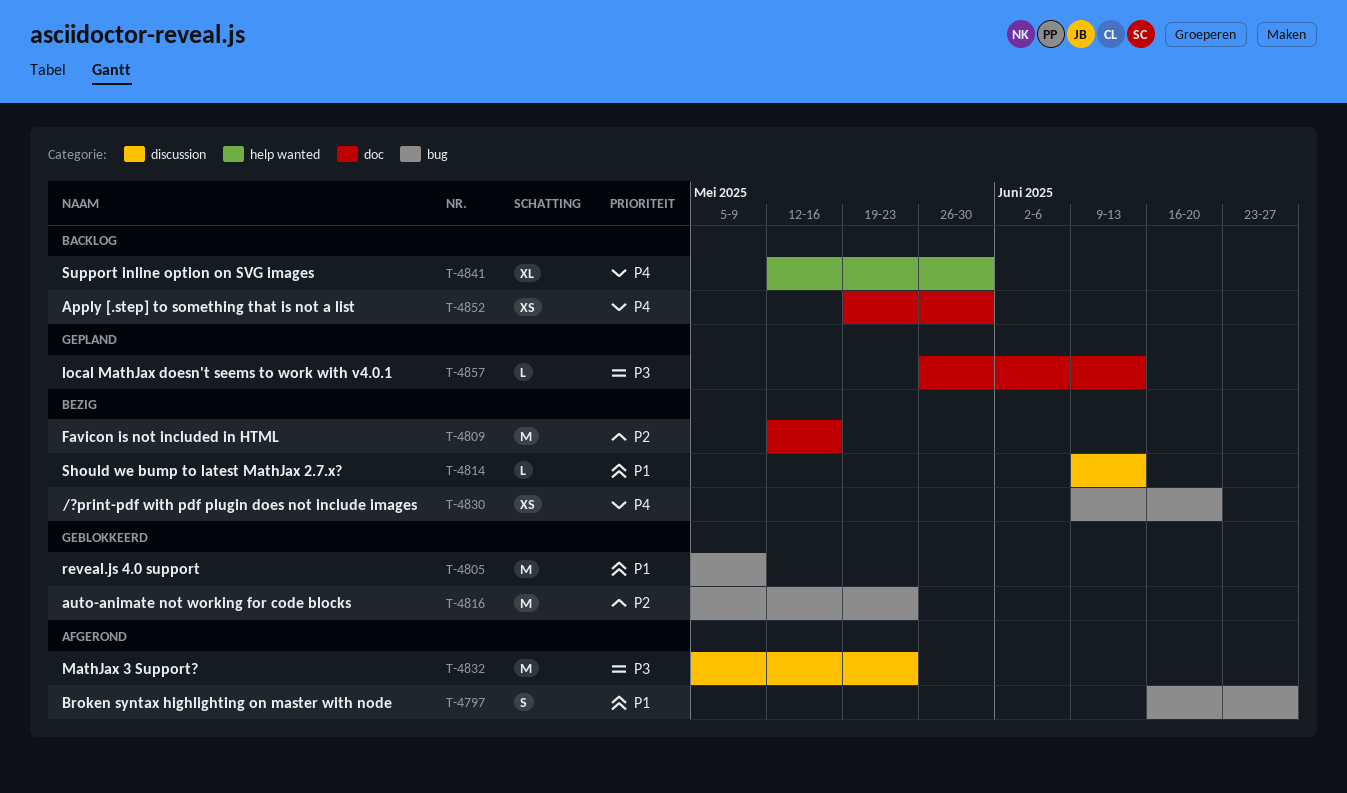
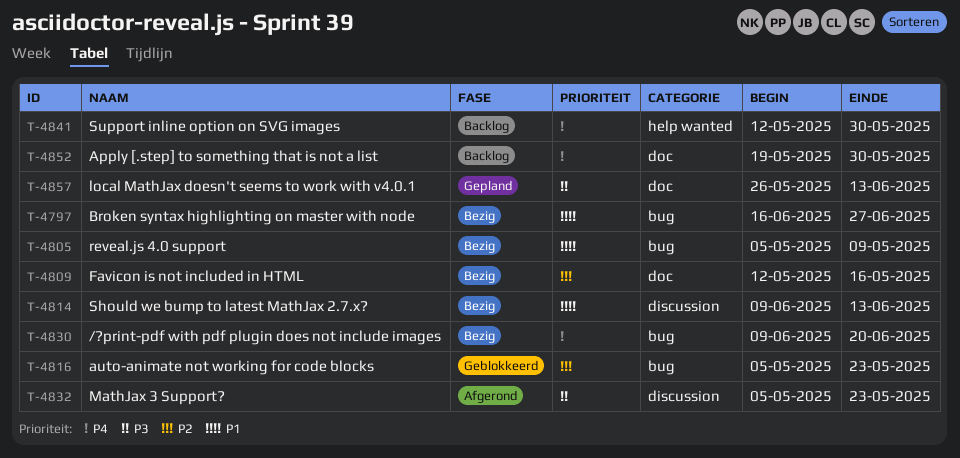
T-4797, status: Afgerond -> Bezig
T-4805, status: Geblokkeerd -> Bezig

